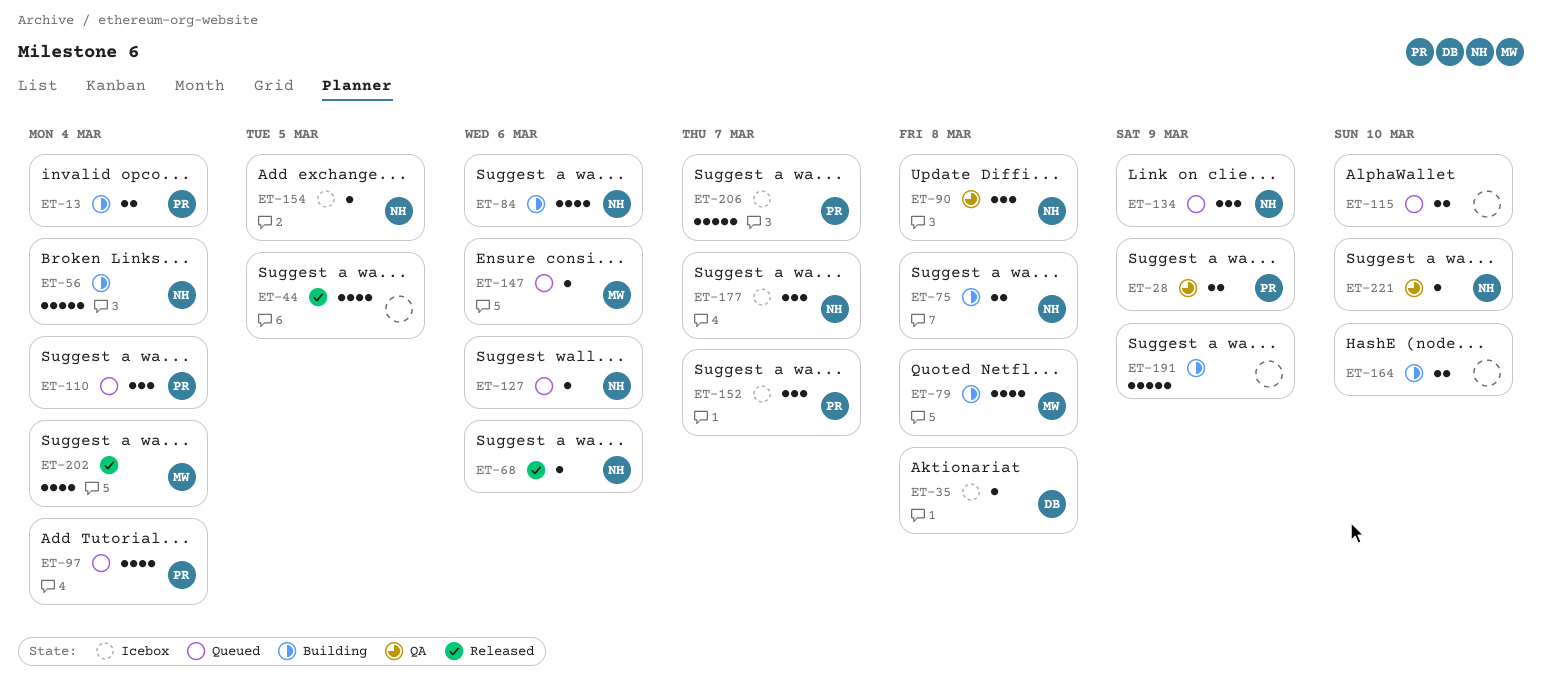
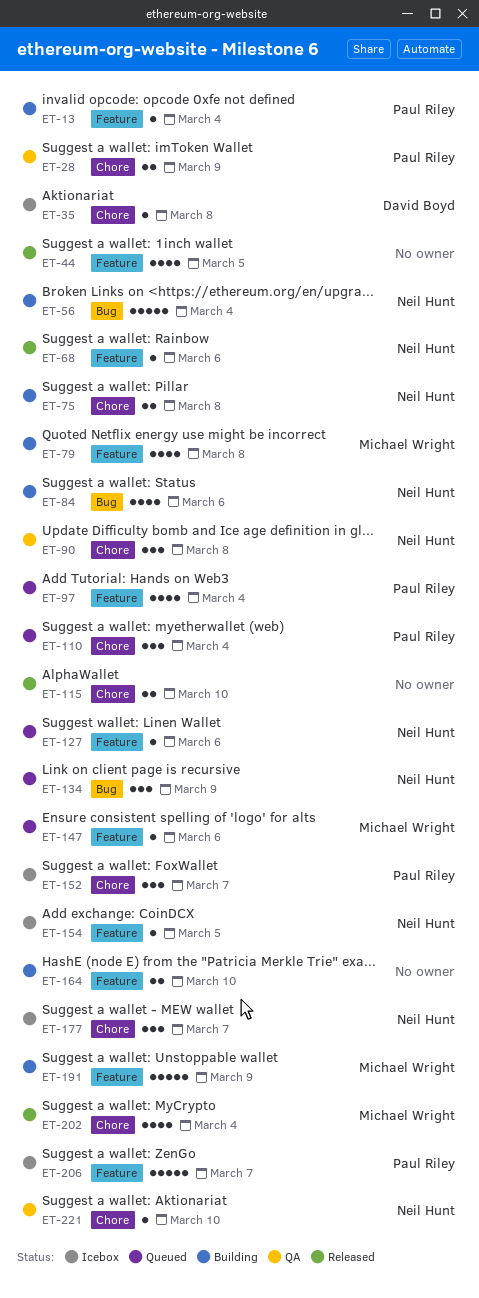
ET-13, estimate: 2 -> 1
ET-115, status: Queued -> Released
ET-191, owner: none -> Michael Wright

